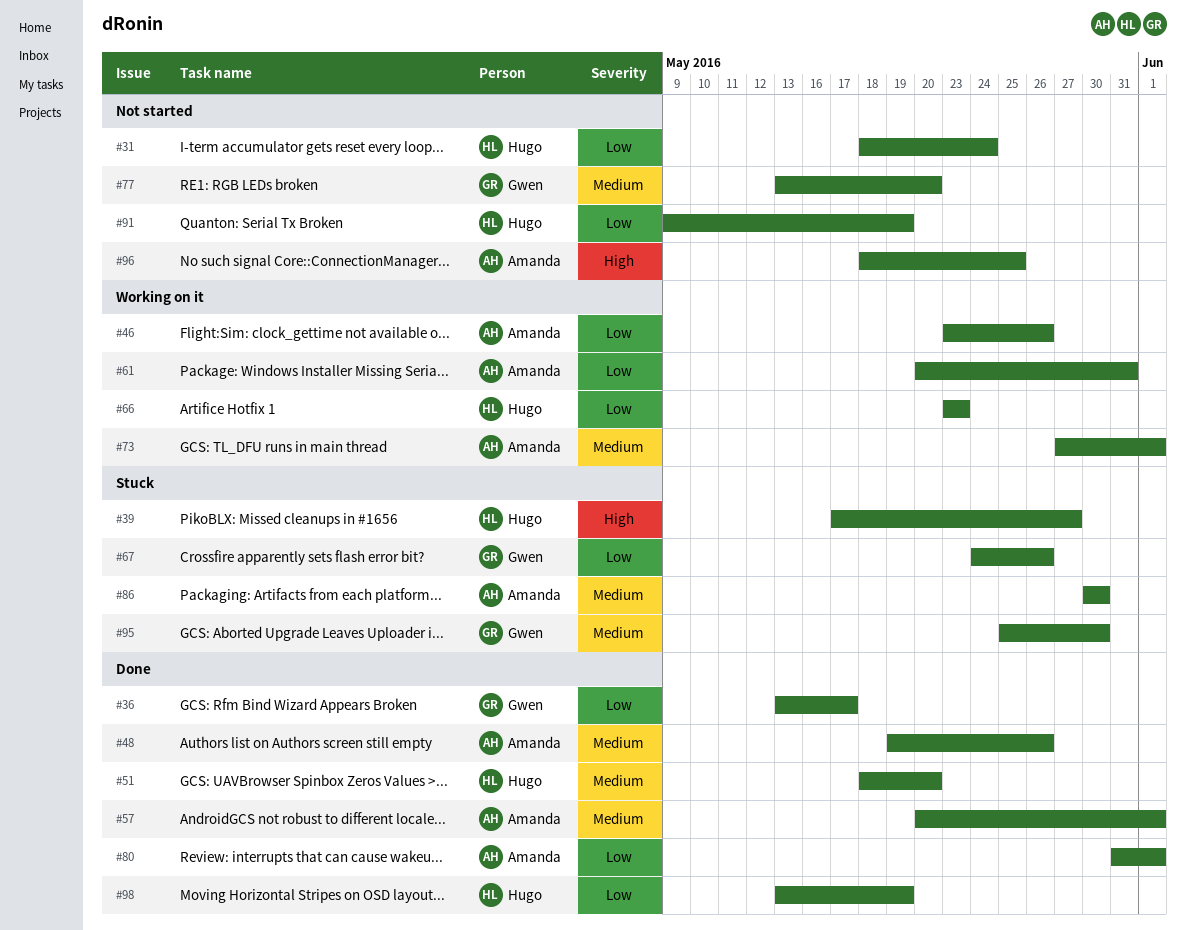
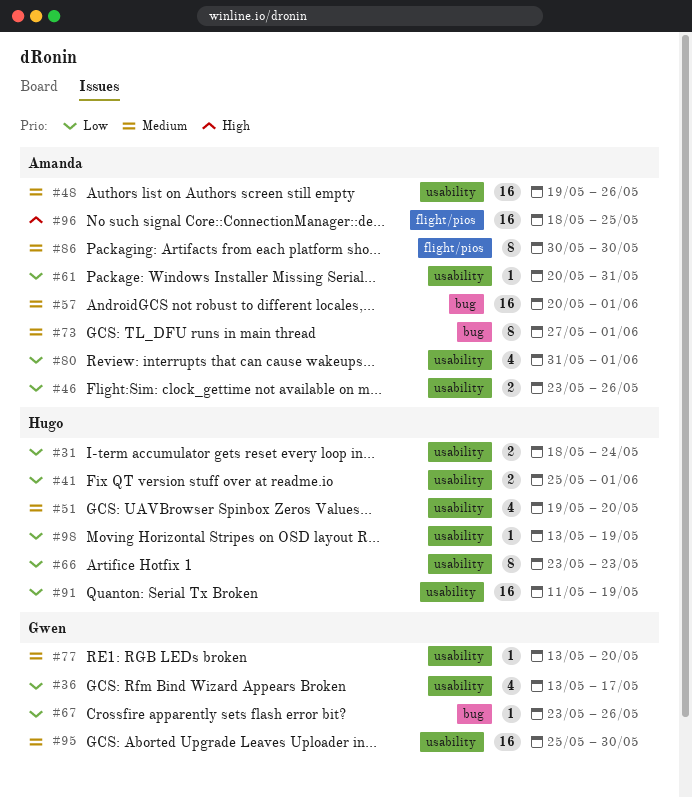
#39: present -> none
#41: none -> present
#51, start: May 18 -> May 19
#67, start: May 24 -> May 23
#91, start: May 9 -> May 11

